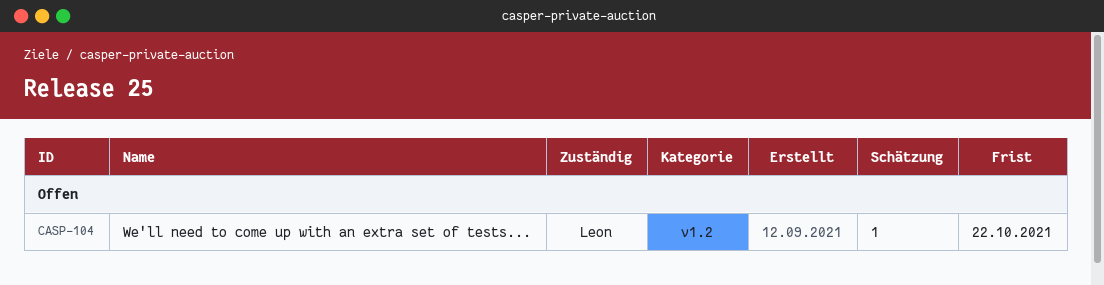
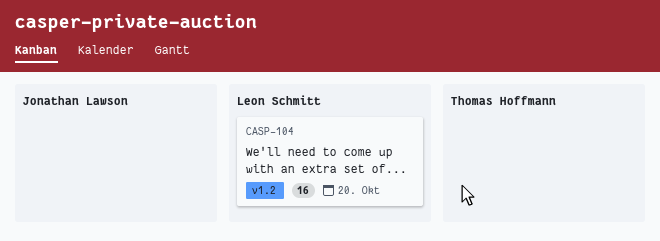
CASP-104, estimate: 1 -> 16
CASP-104, due: Oct 22 -> Oct 20

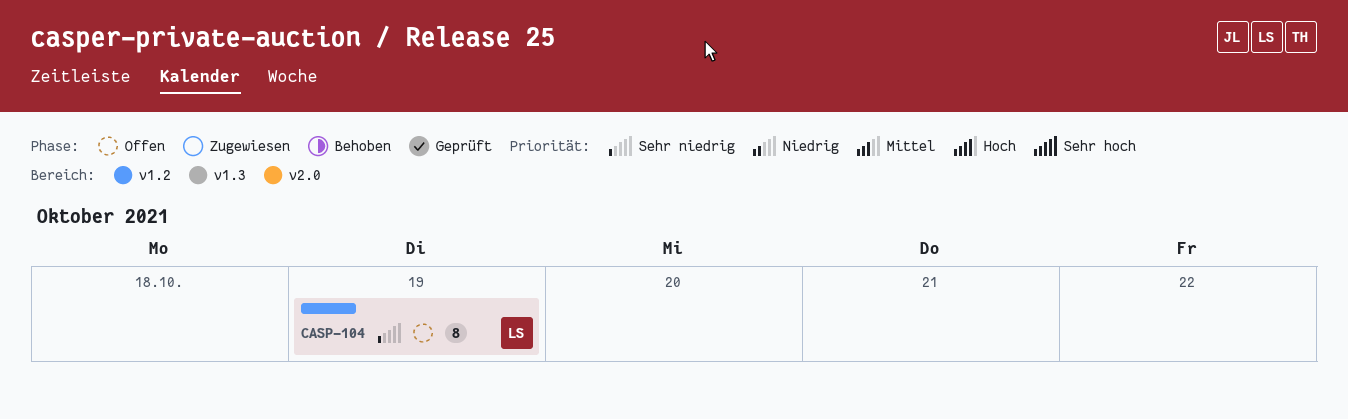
CASP-104, estimate: 16 -> 8
CASP-104, due: Oct 20 -> Oct 19

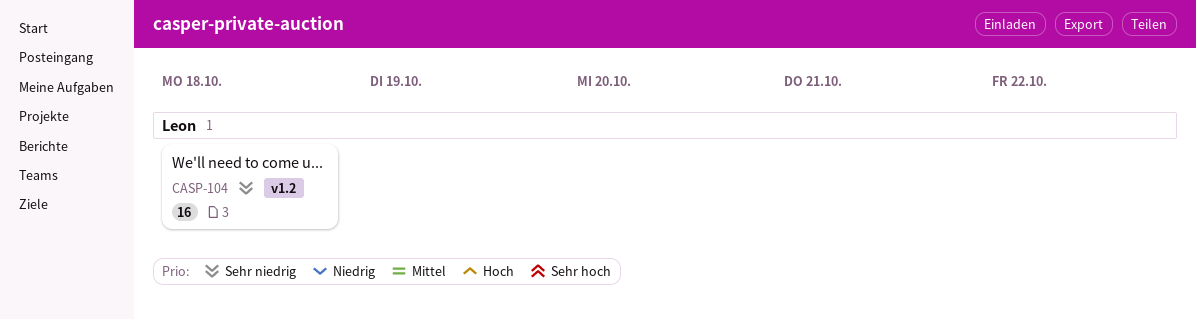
CASP-104, estimate: 8 -> 16
CASP-104, due: Oct 19 -> Oct 18

